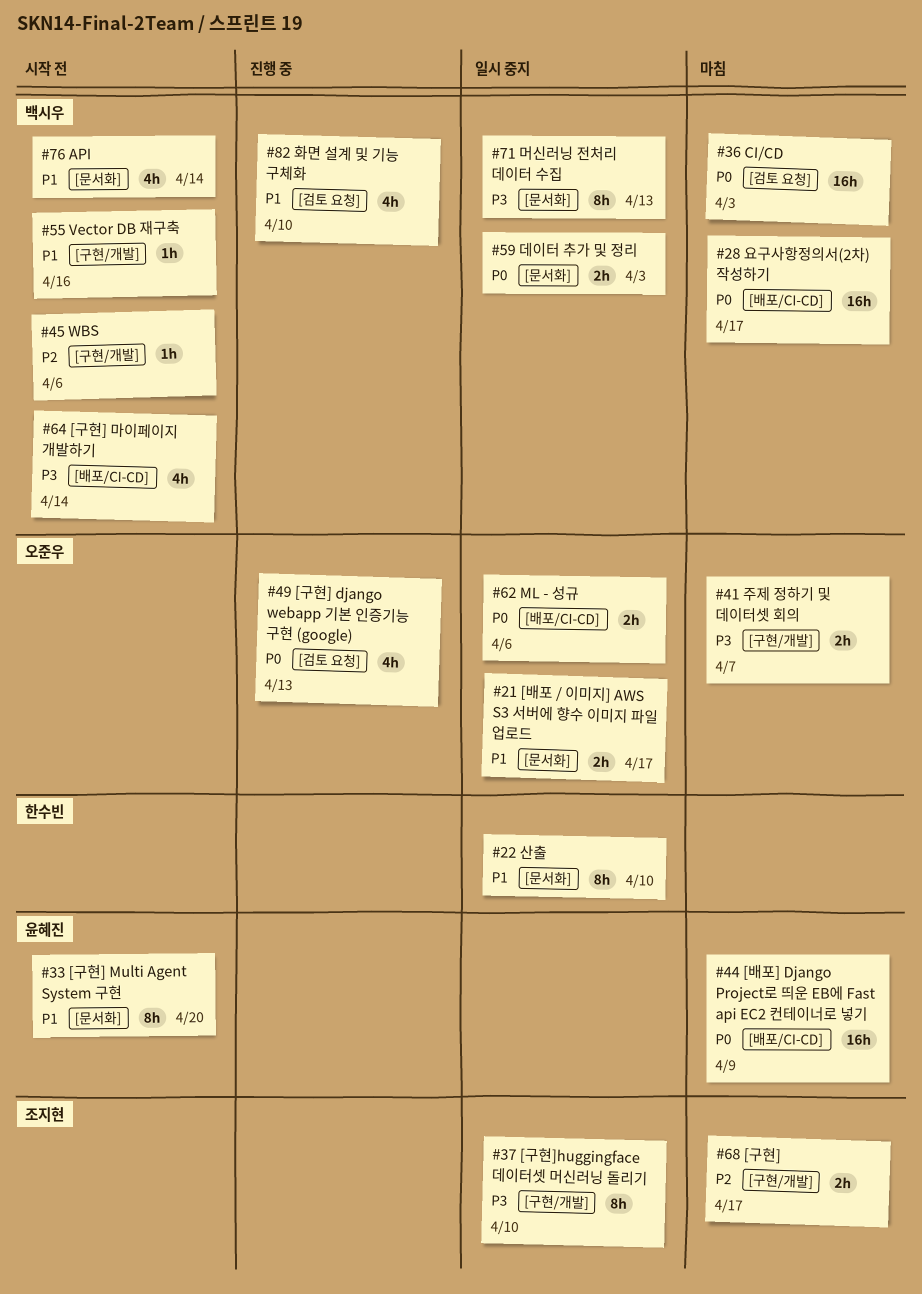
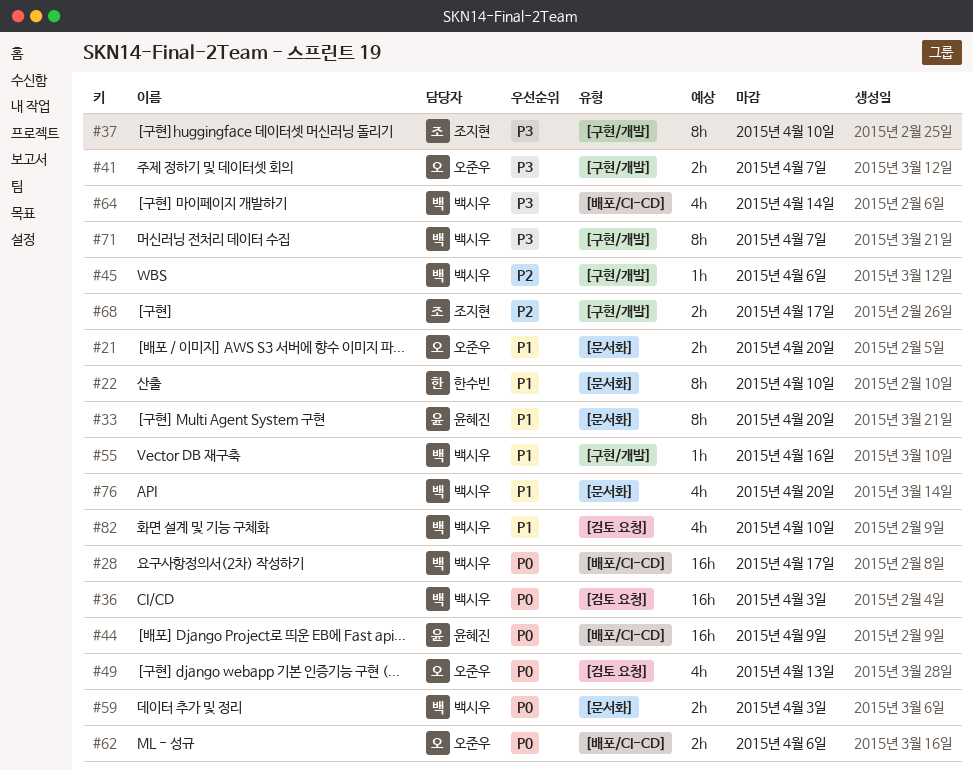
#21, due: Apr 17 -> Apr 20
#71, label: [문서화] -> [구현/개발]
#71, due: Apr 13 -> Apr 7
#76, due: Apr 14 -> Apr 20

